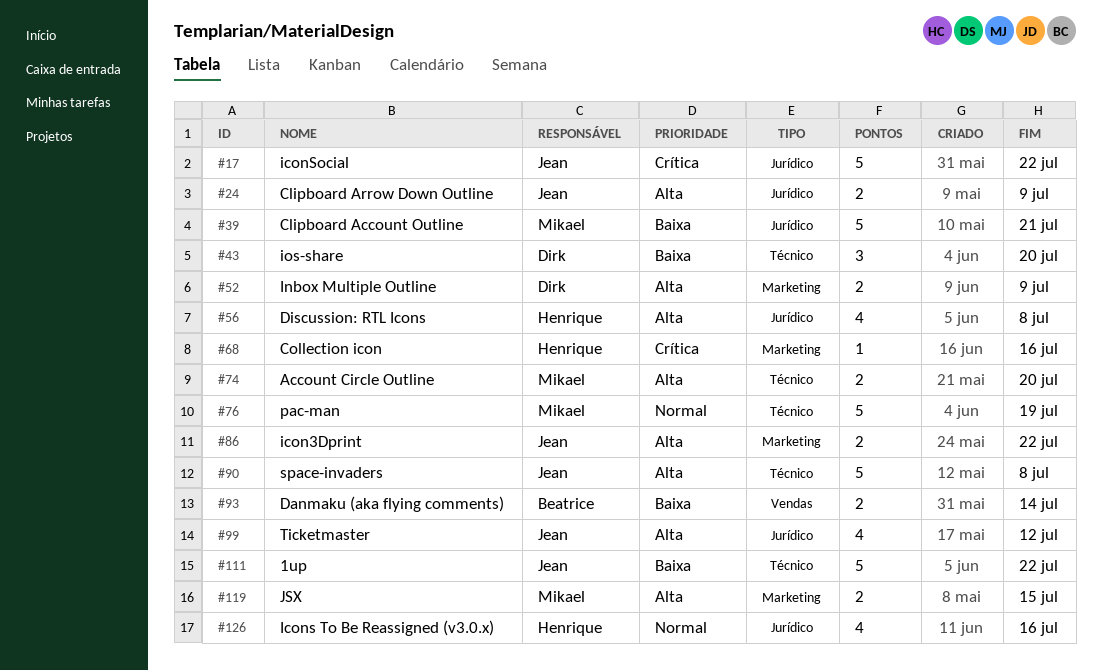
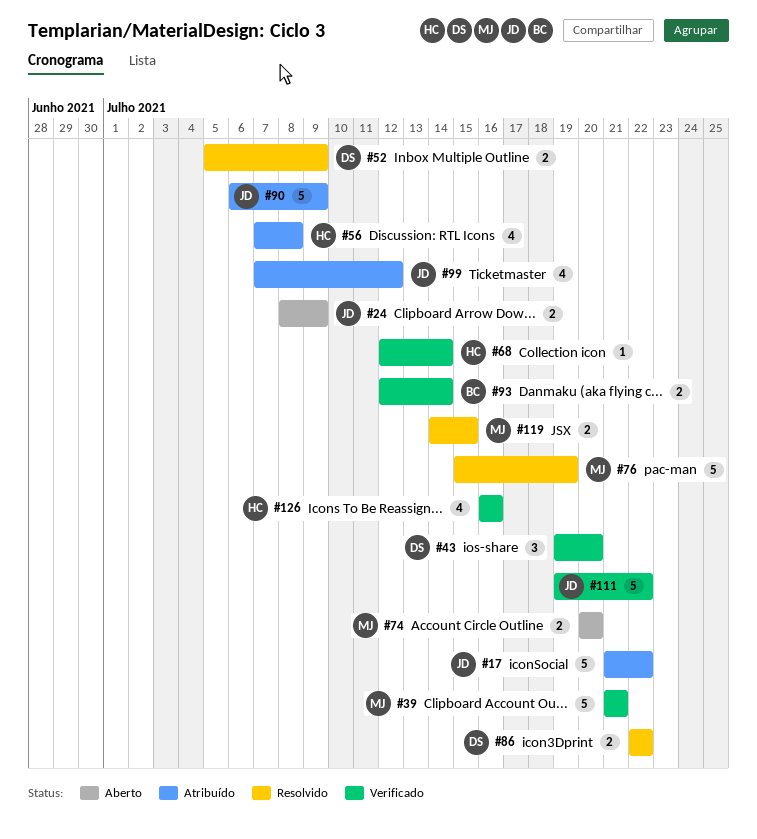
#68, due: Jul 16 -> Jul 14
#86, owner: Jean -> Dirk
#90, due: Jul 8 -> Jul 9

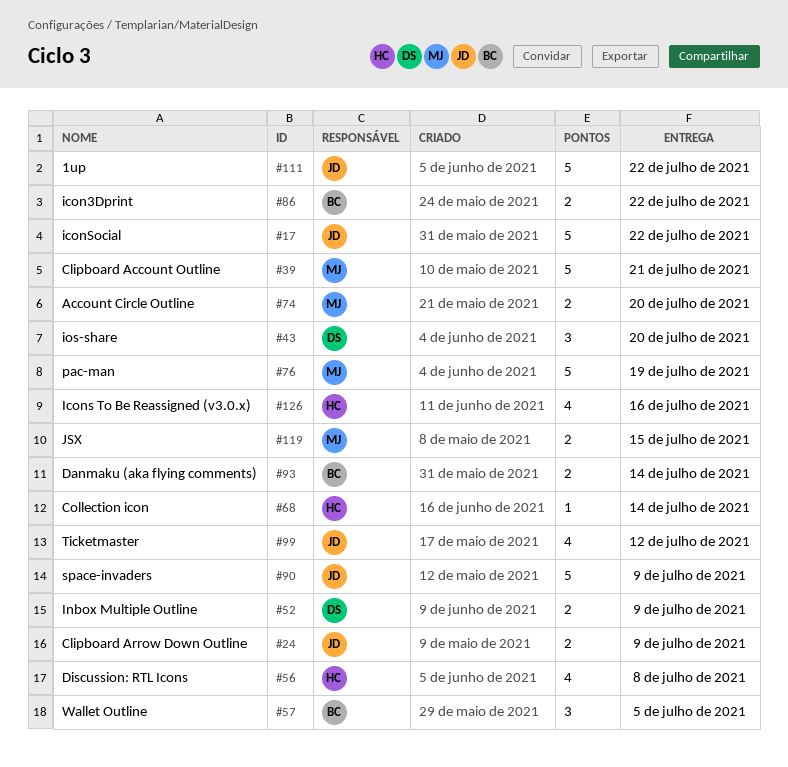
#57: none -> present
#86, owner: DS -> BC

